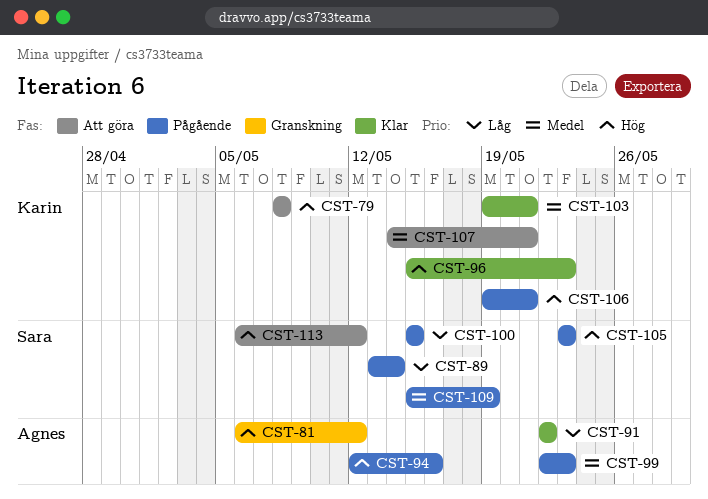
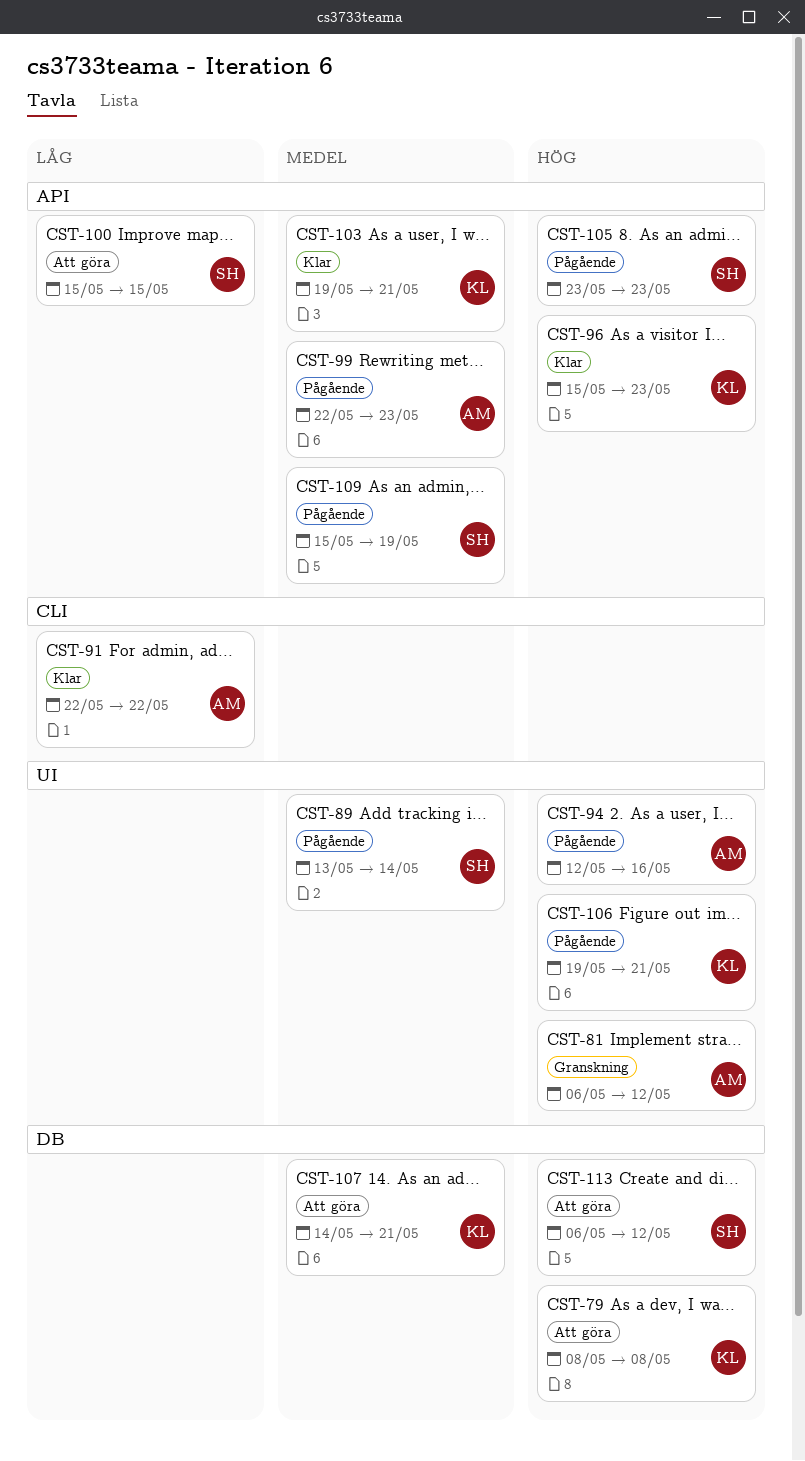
CST-89, priority: Låg -> Medel
CST-100, status: Pågående -> Att göra

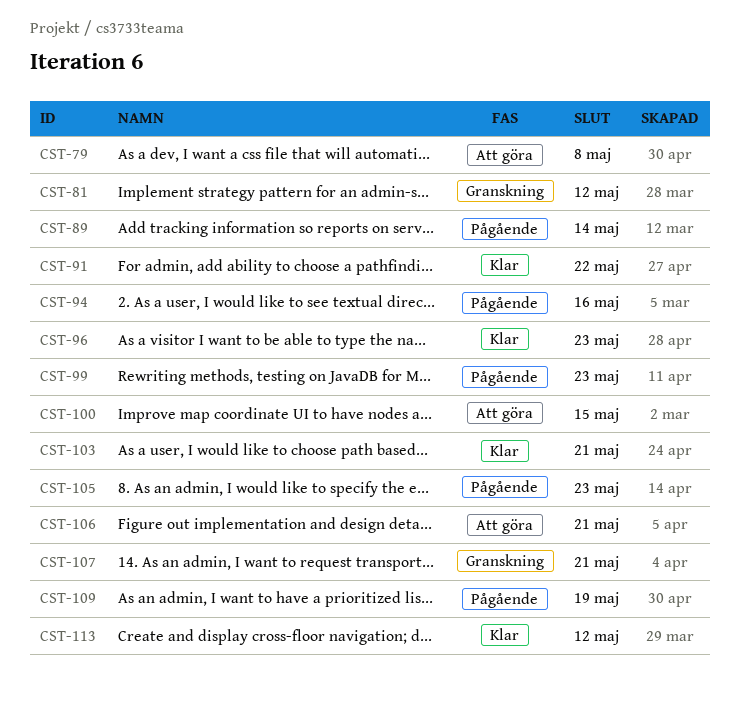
CST-106, status: Pågående -> Att göra
CST-107, status: Att göra -> Granskning
CST-113, status: Att göra -> Klar

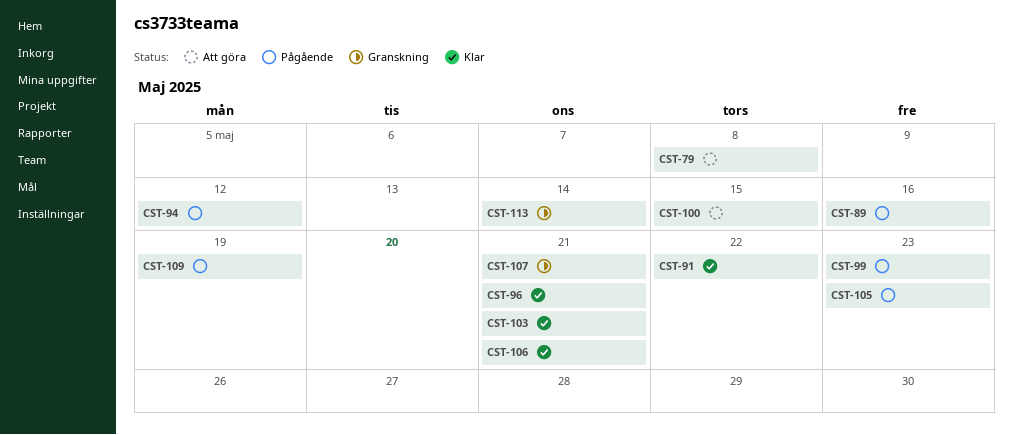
CST-81: present -> none
CST-89, due: May 14 -> May 16
CST-94, due: May 16 -> May 12
CST-96, due: May 23 -> May 21
CST-106, status: Att göra -> Klar
CST-113, status: Klar -> Granskning
CST-113, due: May 12 -> May 14

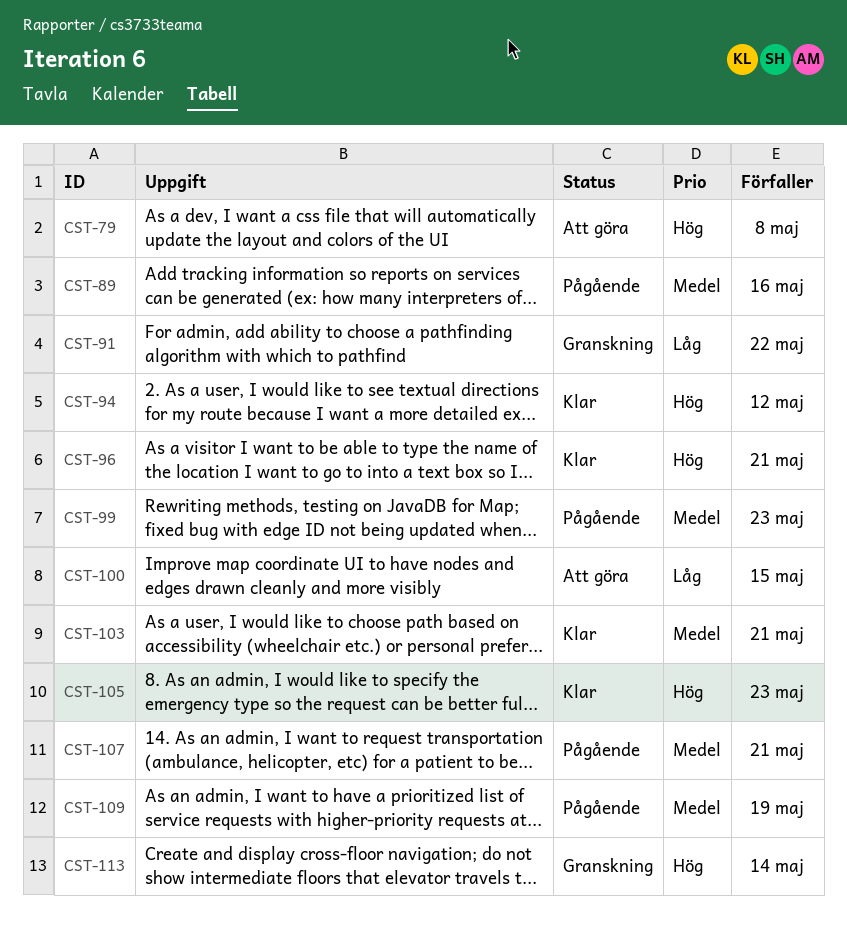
CST-91, status: Klar -> Granskning
CST-94, status: Pågående -> Klar
CST-105, status: Pågående -> Klar
CST-106: present -> none
CST-107, status: Granskning -> Pågående

